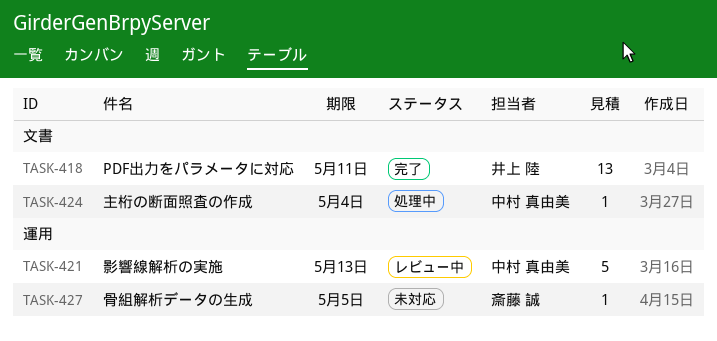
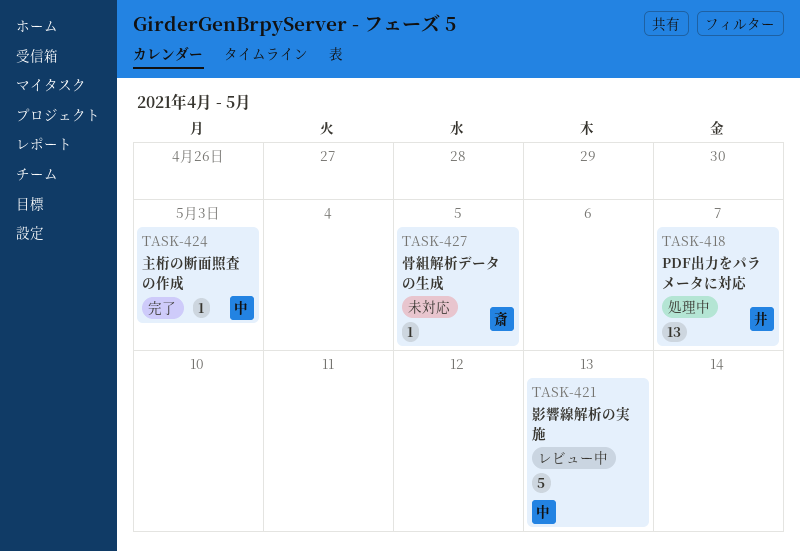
TASK-418, status: 完了 -> 処理中
TASK-418, due: May 11 -> May 7
TASK-424, status: 処理中 -> 完了
TASK-424, due: May 4 -> May 3

